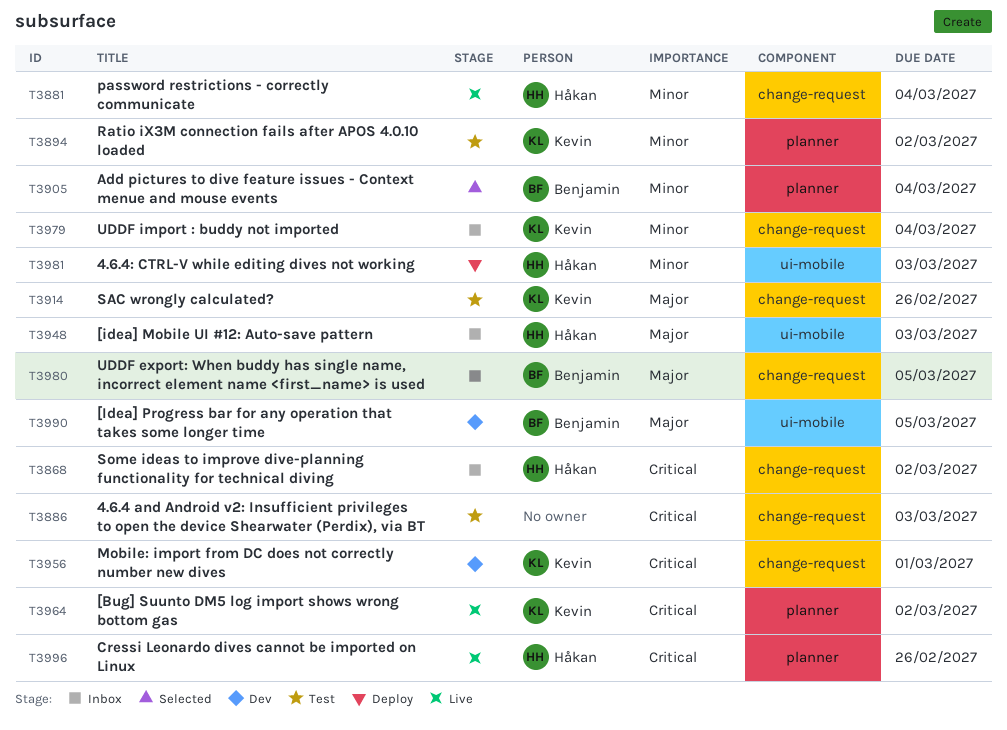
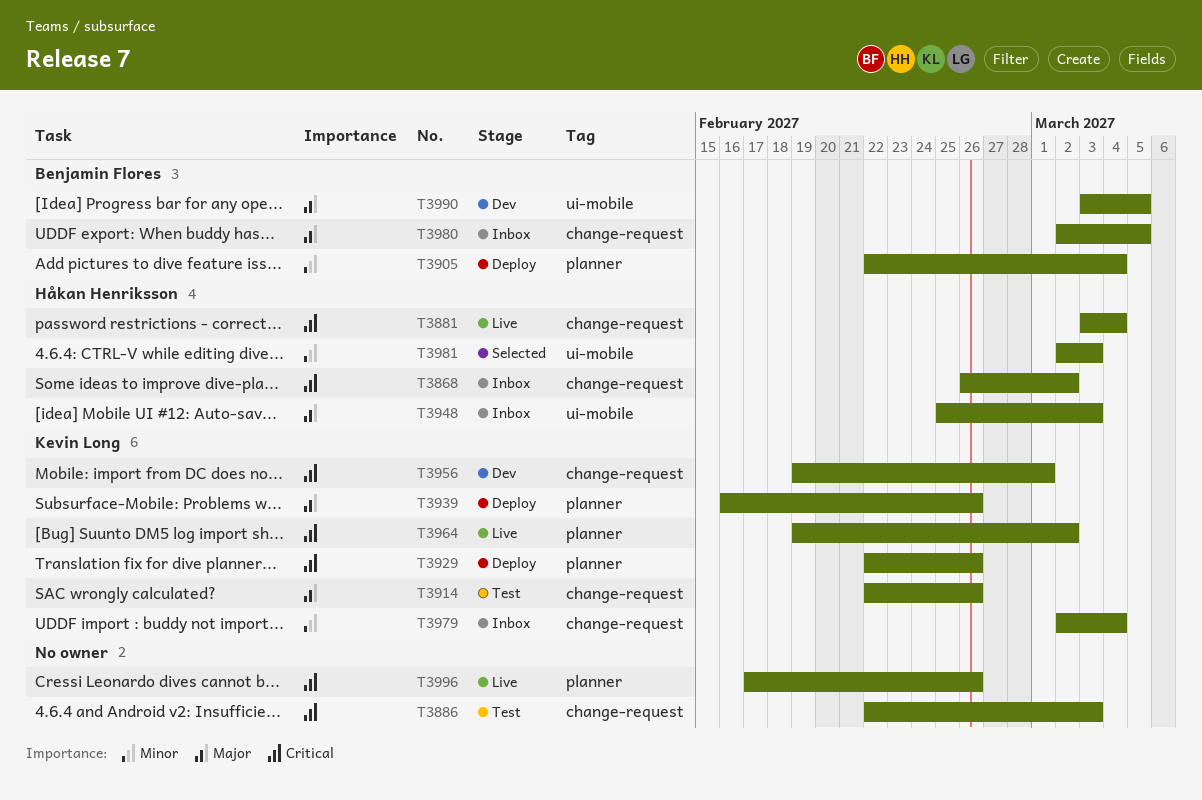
T3881, priority: Minor -> Critical
T3894: present -> none
T3905, status: Selected -> Deploy
T3929: none -> present
T3939: none -> present
T3981, status: Deploy -> Selected
T3996, owner: Håkan Henriksson -> none

